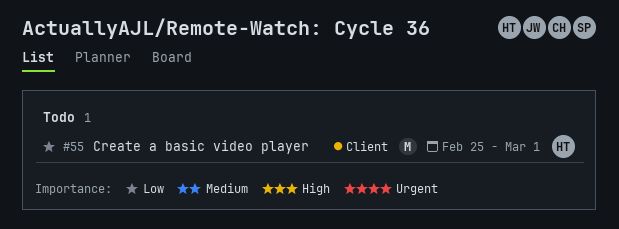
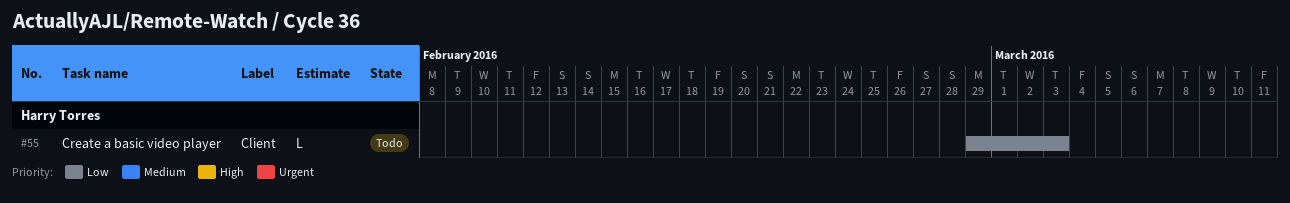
#55, estimate: M -> L
#55, start: Feb 25 -> Feb 29
#55, due: Mar 1 -> Mar 3

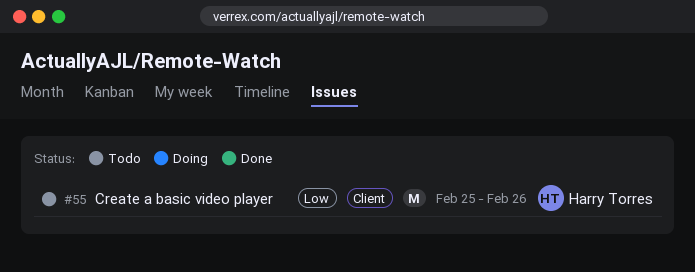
#55, estimate: L -> M
#55, start: Feb 29 -> Feb 25
#55, due: Mar 3 -> Feb 26

